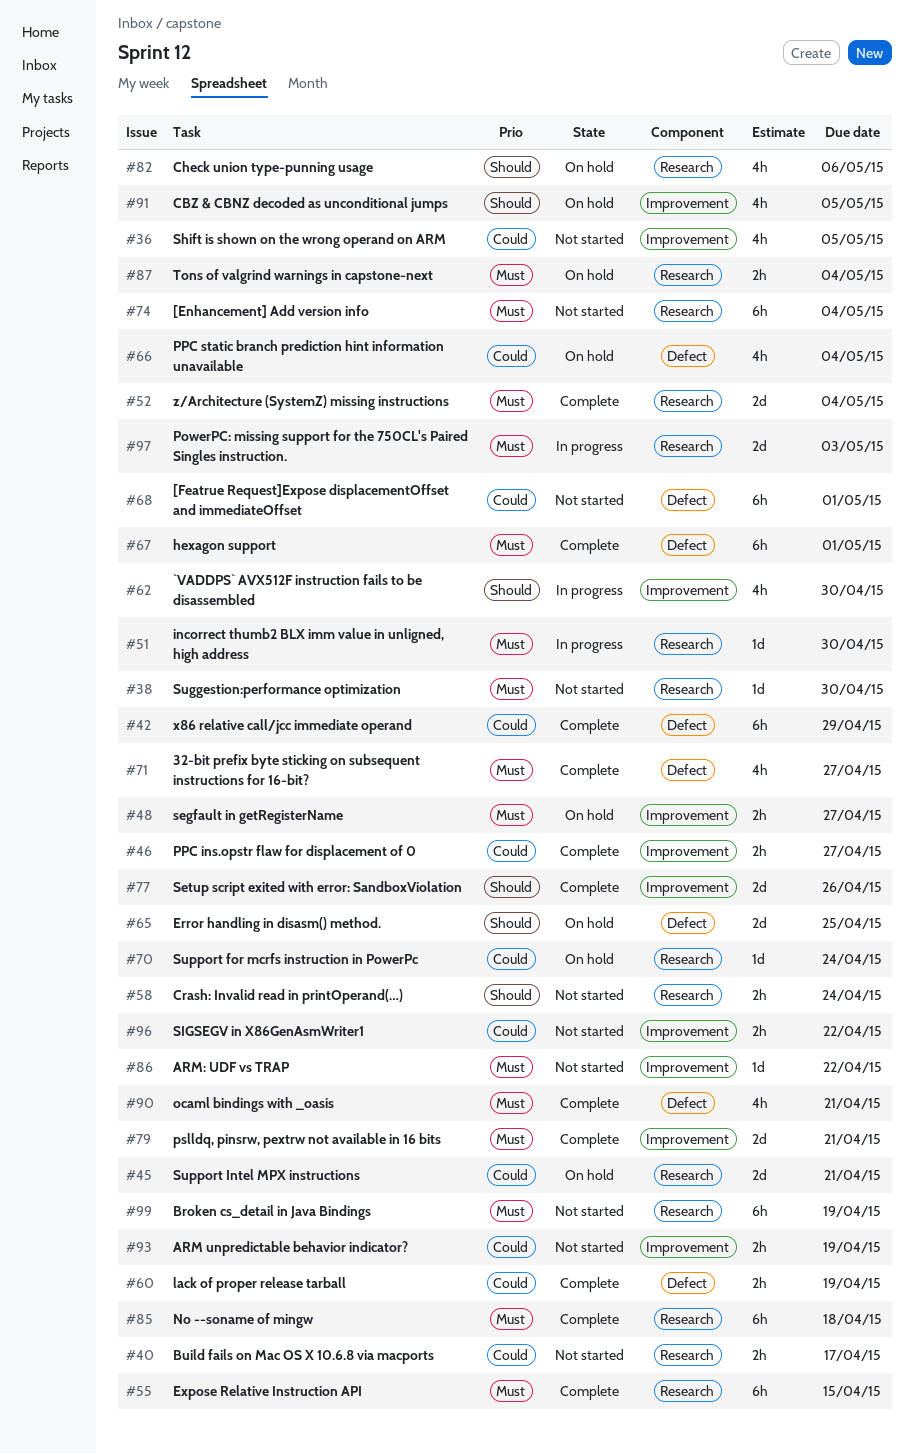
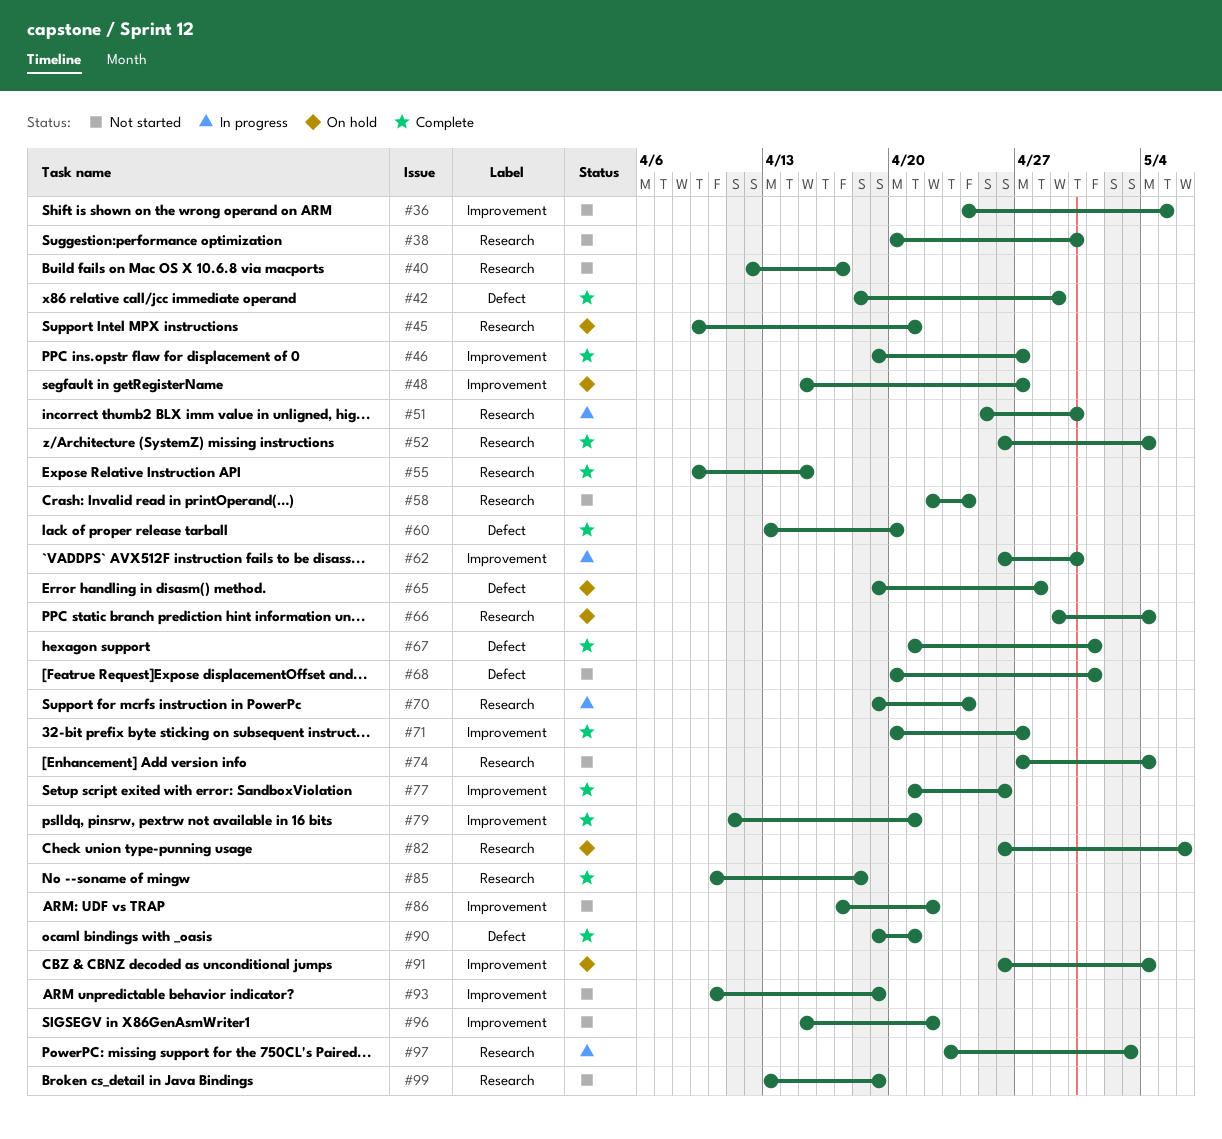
#60, due: Apr 19 -> Apr 20
#65, due: Apr 25 -> Apr 28
#66, label: Defect -> Research
#70, status: On hold -> In progress
#71, label: Defect -> Improvement
#87: present -> none
#91, due: May 5 -> May 4

